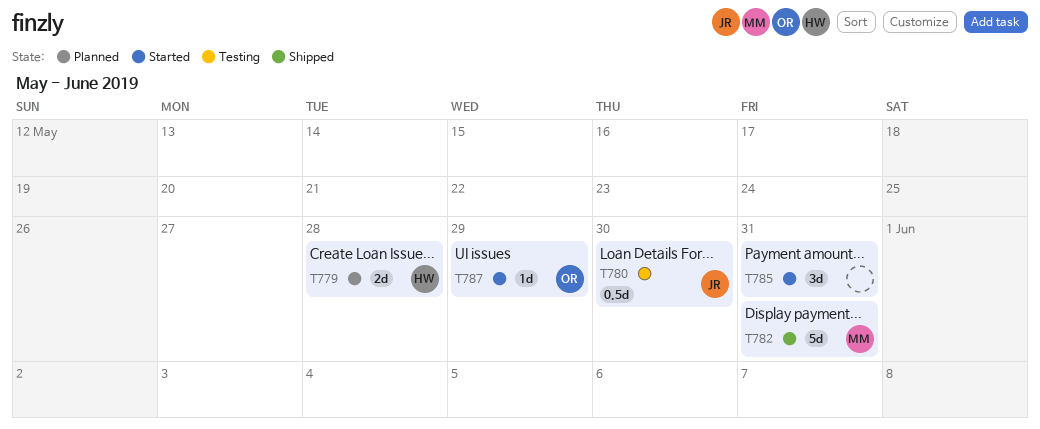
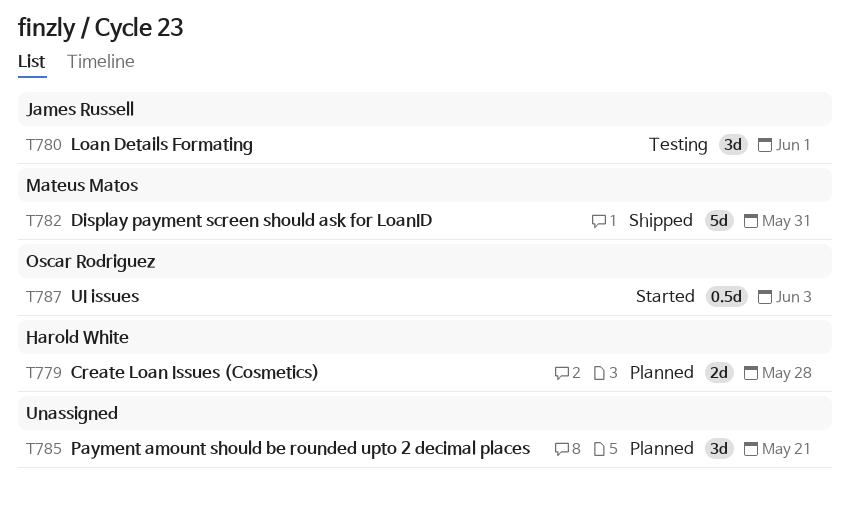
T780, estimate: 0.5d -> 3d
T780, due: May 30 -> Jun 1
T785, status: Started -> Planned
T785, due: May 31 -> May 21
T787, estimate: 1d -> 0.5d
T787, due: May 29 -> Jun 3

